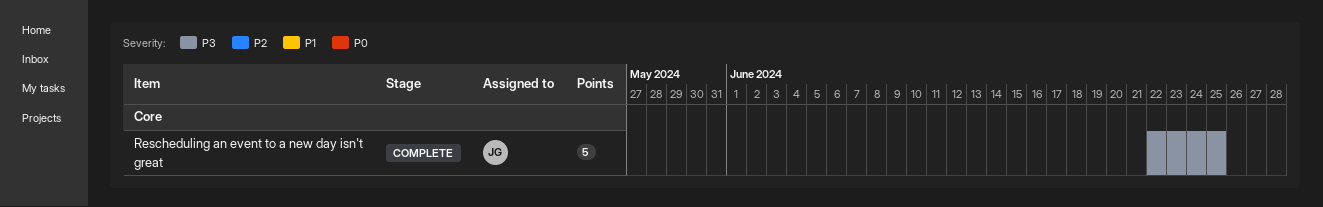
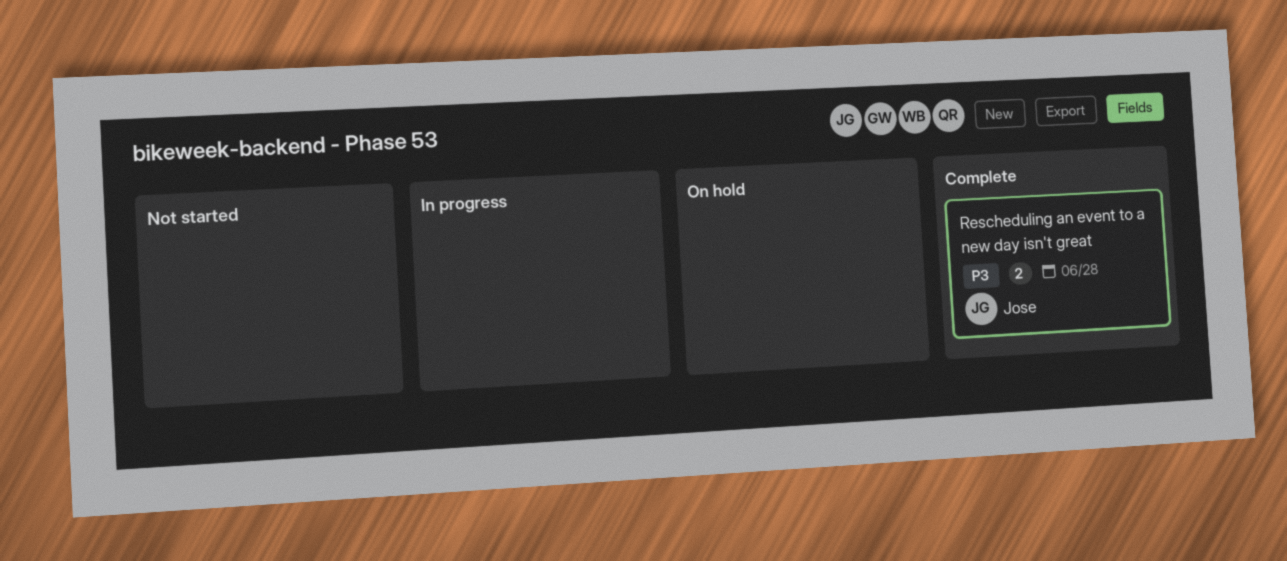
Rescheduling an event to a new day isn't great, estimate: 5 -> 2
Rescheduling an event to a new day isn't great, due: Jun 25 -> Jun 28

